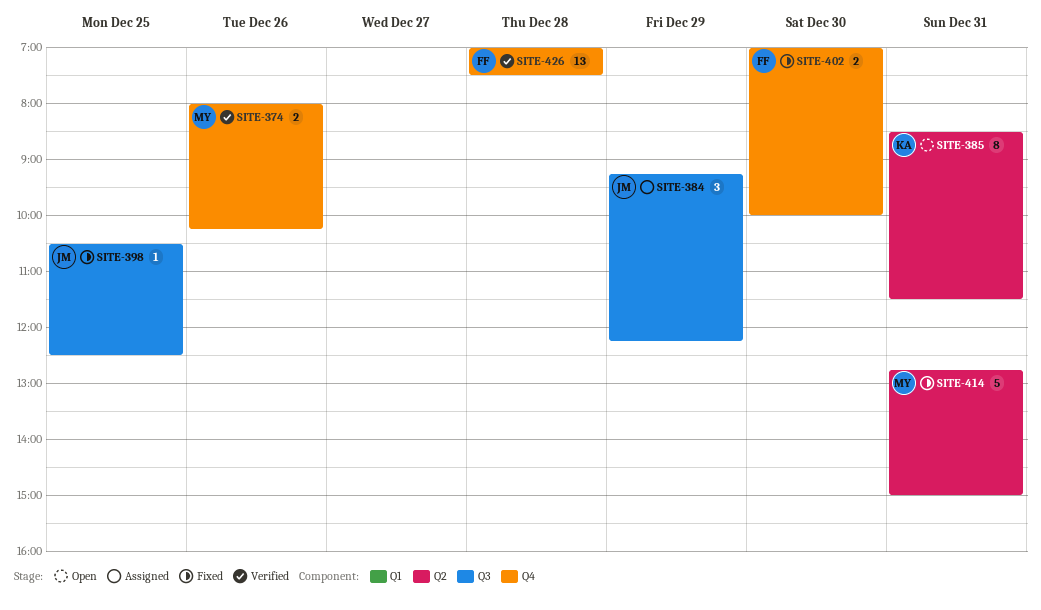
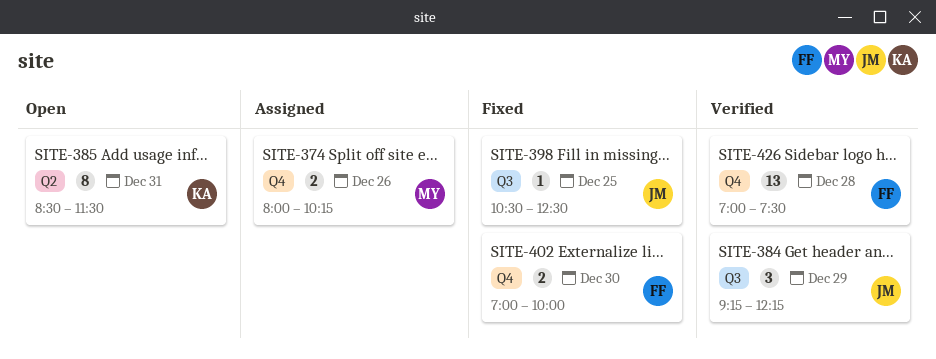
SITE-374, status: Verified -> Assigned
SITE-384, status: Assigned -> Verified
SITE-414: present -> none

